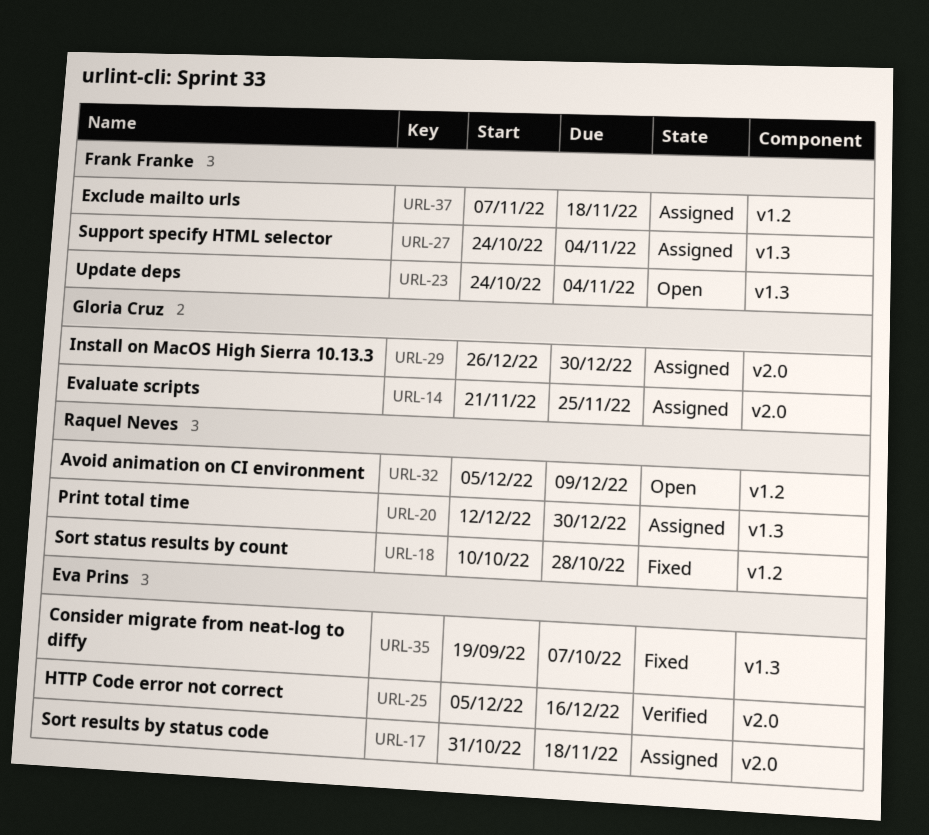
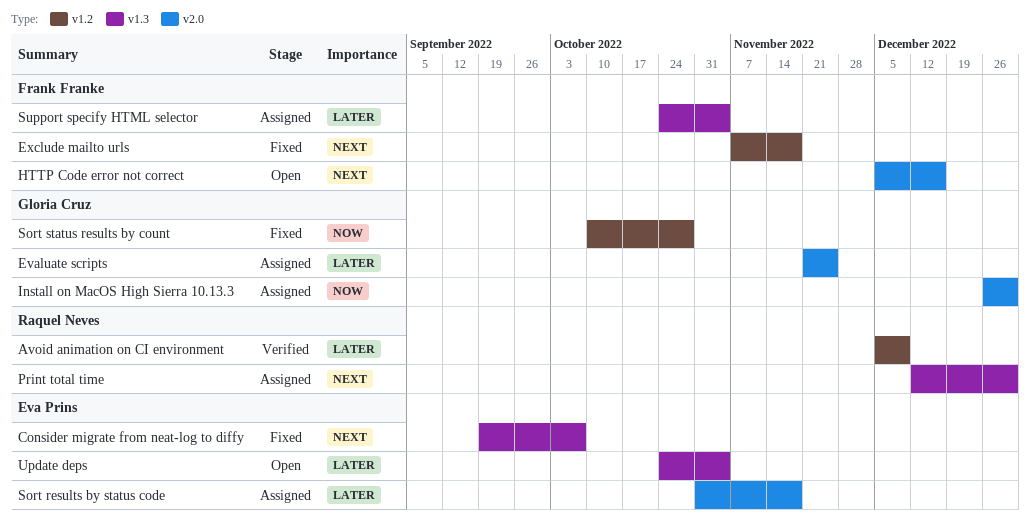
Avoid animation on CI environment, status: Open -> Verified
Exclude mailto urls, status: Assigned -> Fixed
HTTP Code error not correct, status: Verified -> Open
HTTP Code error not correct, owner: Eva Prins -> Frank Franke
Sort status results by count, owner: Raquel Neves -> Gloria Cruz
Update deps, owner: Frank Franke -> Eva Prins

